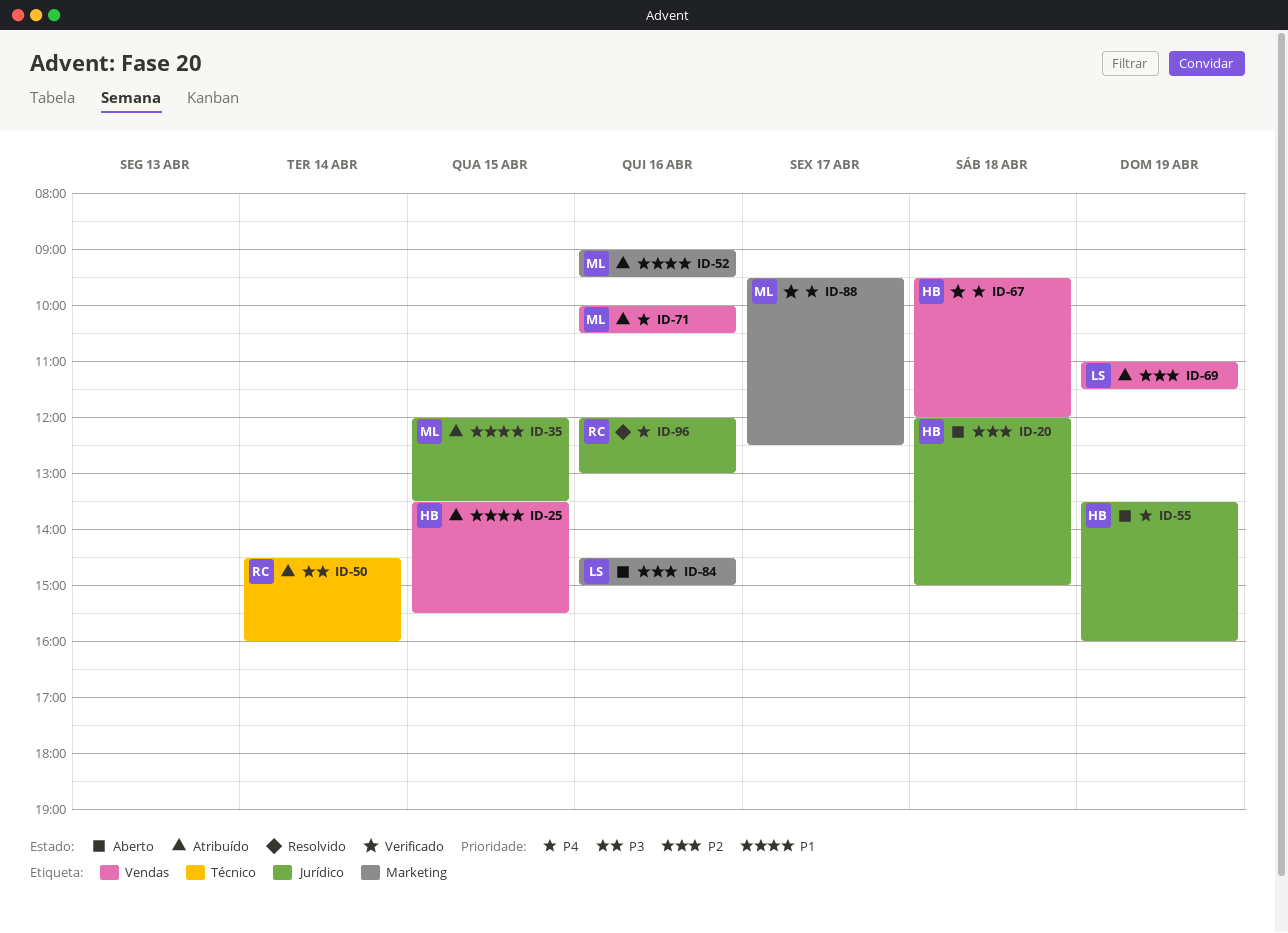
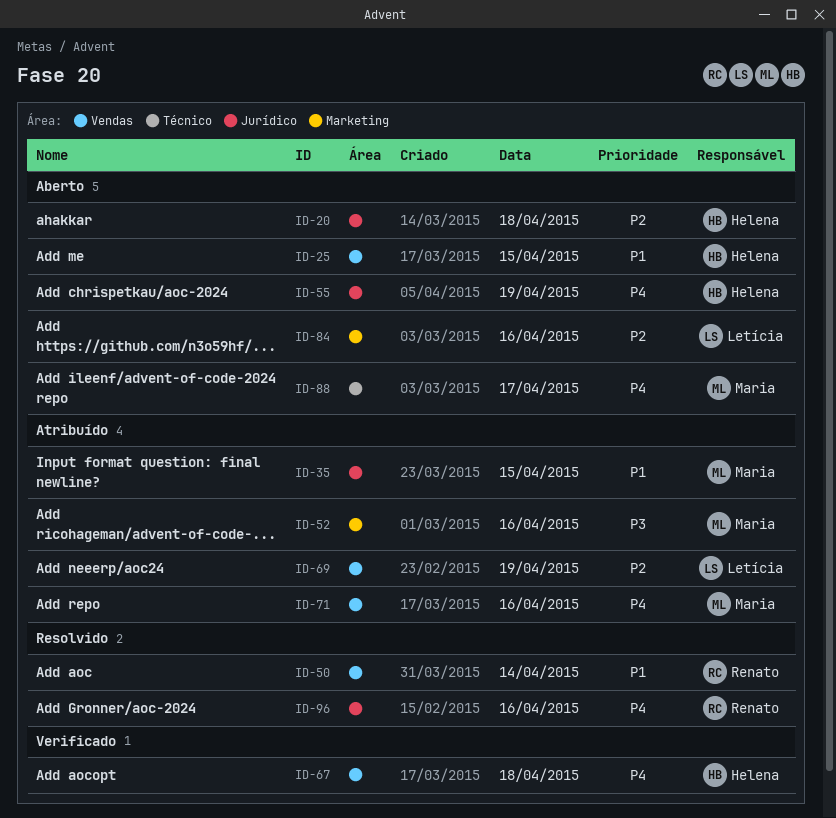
ID-25, status: Atribuído -> Aberto
ID-50, status: Atribuído -> Resolvido
ID-50, priority: P3 -> P1
ID-50, label: Técnico -> Vendas
ID-52, priority: P1 -> P3
ID-88, status: Verificado -> Aberto
ID-88, label: Marketing -> Técnico

